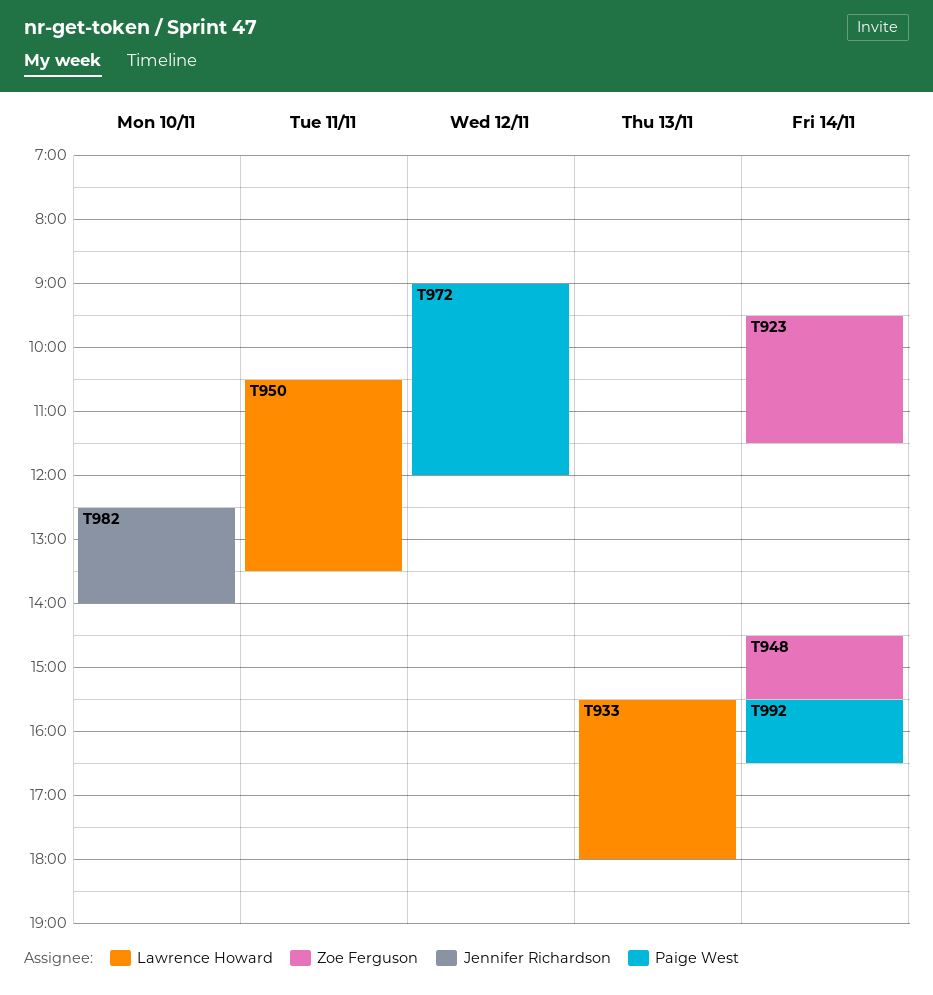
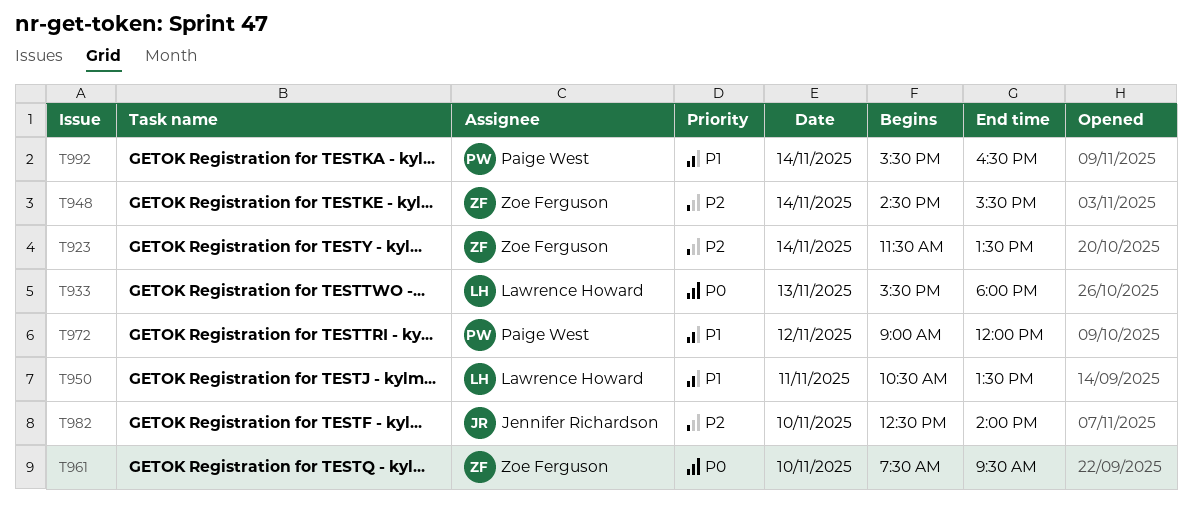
T923, begins: 09:30 -> 11:30
T923, ends: 11:30 -> 13:30
T961: none -> present

